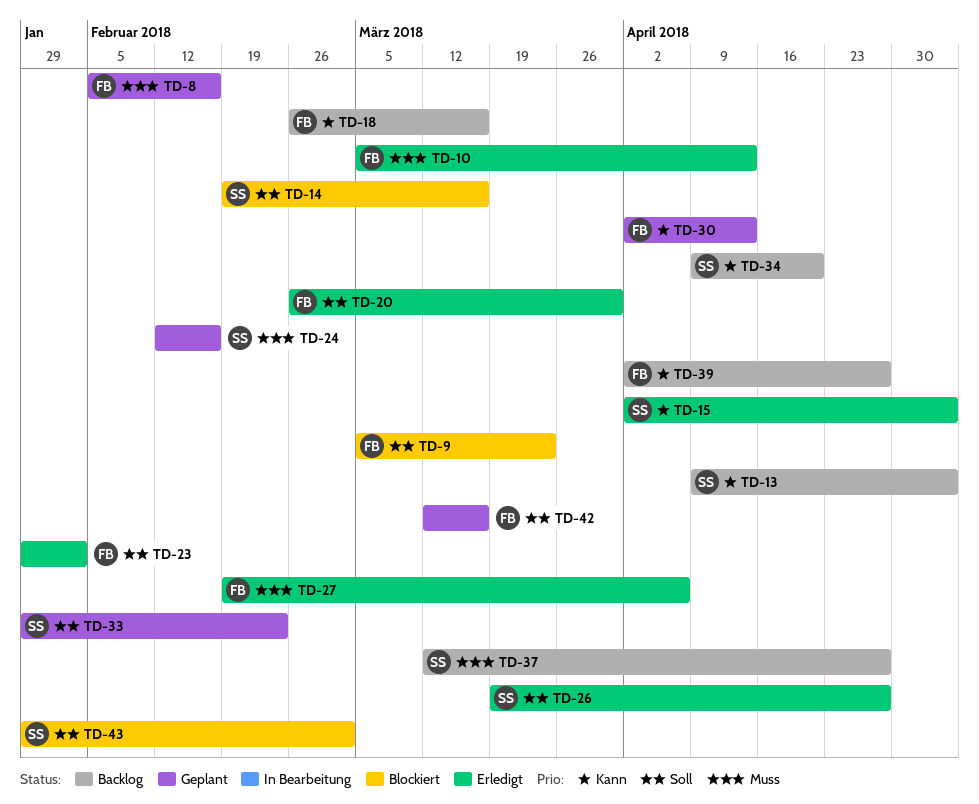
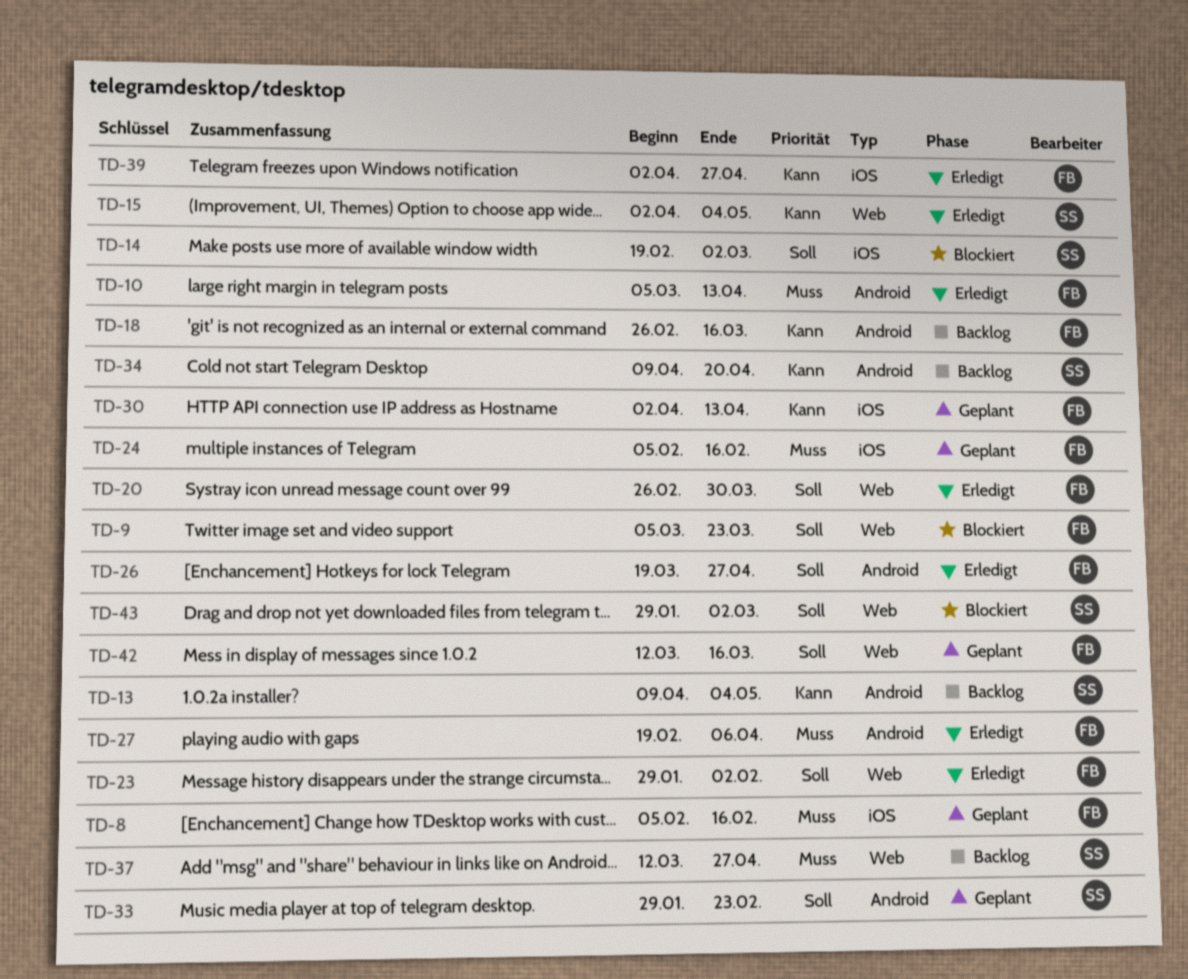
TD-14, due: Mar 16 -> Mar 2
TD-24, owner: SS -> FB
TD-24, start: Feb 12 -> Feb 5
TD-26, owner: SS -> FB
TD-39, status: Backlog -> Erledigt

